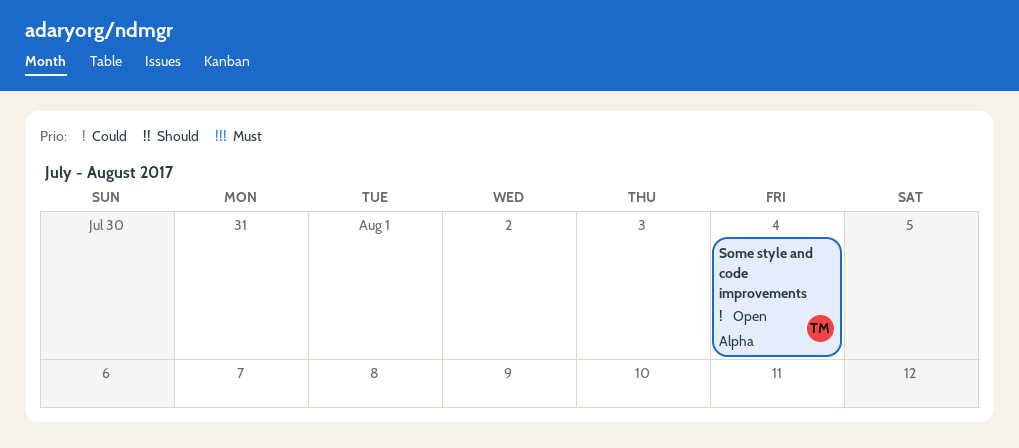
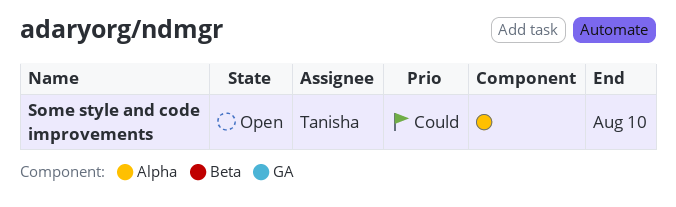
Some style and code improvements, due: Aug 4 -> Aug 10

